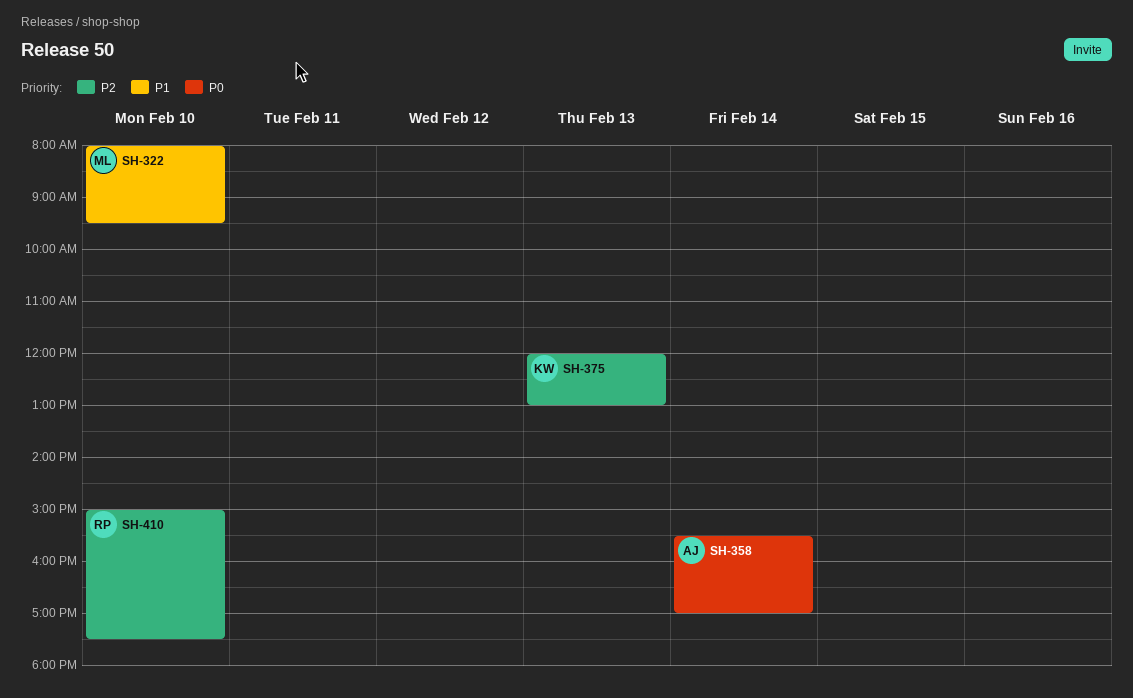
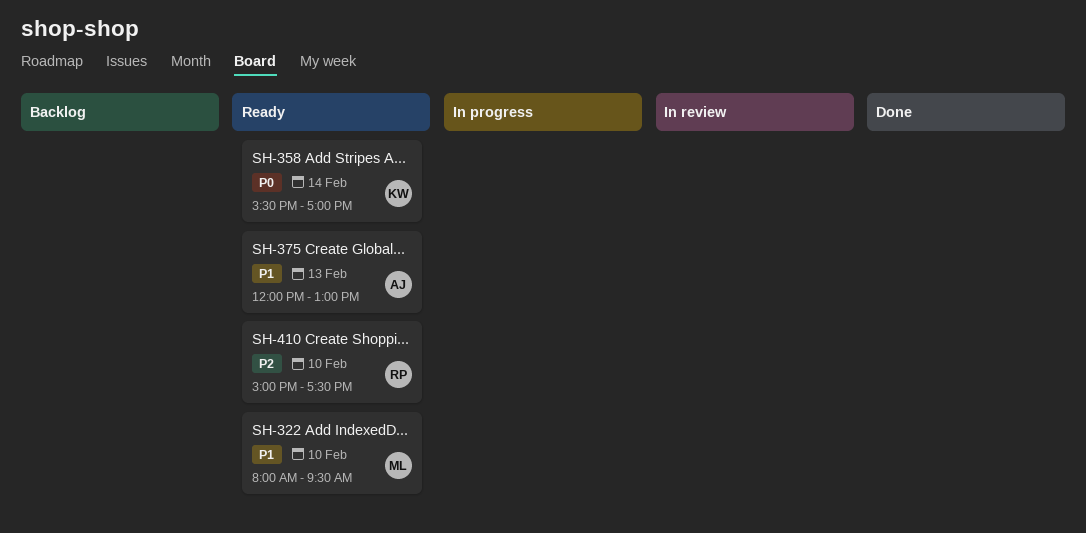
SH-358, owner: AJ -> KW
SH-375, owner: KW -> AJ
SH-375, priority: P2 -> P1

